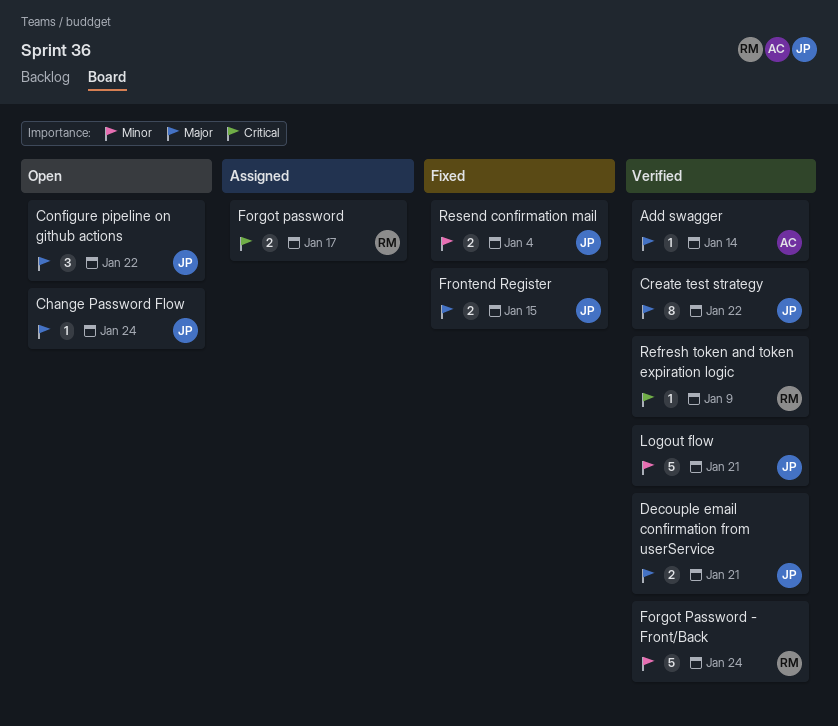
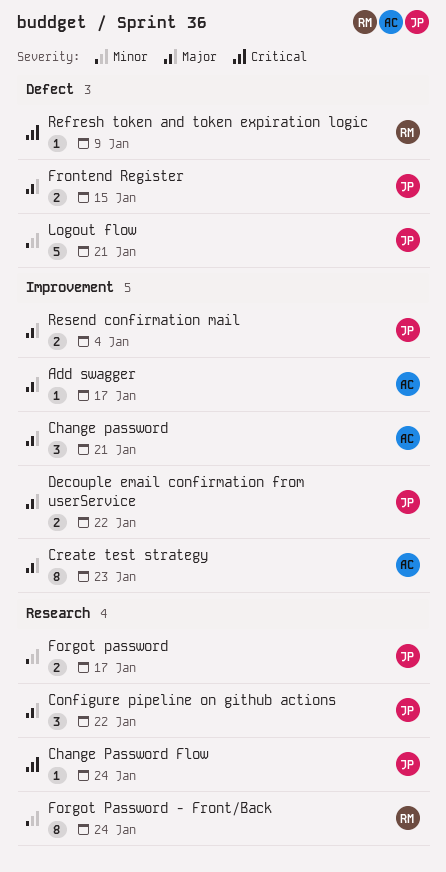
Add swagger, due: Jan 14 -> Jan 17
Change password: none -> present
Change Password Flow, priority: Major -> Critical
Create test strategy, owner: JP -> AC
Create test strategy, due: Jan 22 -> Jan 23
Decouple email confirmation from userService, due: Jan 21 -> Jan 22
Forgot password, owner: RM -> JP
Forgot password, priority: Critical -> Minor
Forgot Password - Front/Back, estimate: 5 -> 8
Resend confirmation mail, priority: Minor -> Major

